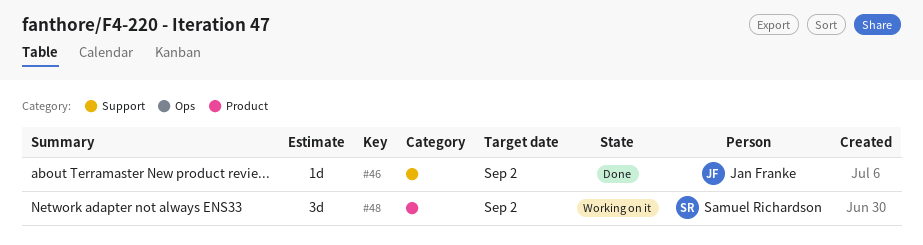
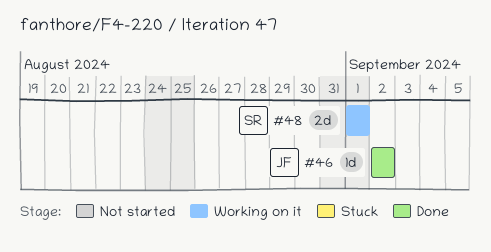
#48, estimate: 3d -> 2d
#48, due: Sep 2 -> Sep 1

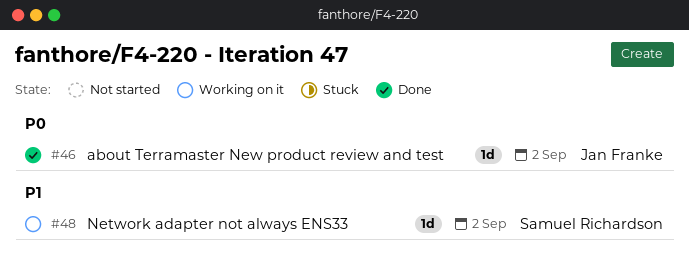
#48, estimate: 2d -> 1d
#48, due: Sep 1 -> Sep 2

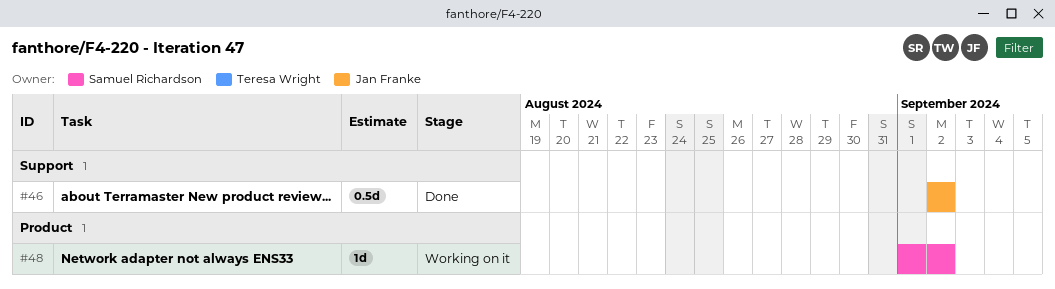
#46, estimate: 1d -> 0.5d

